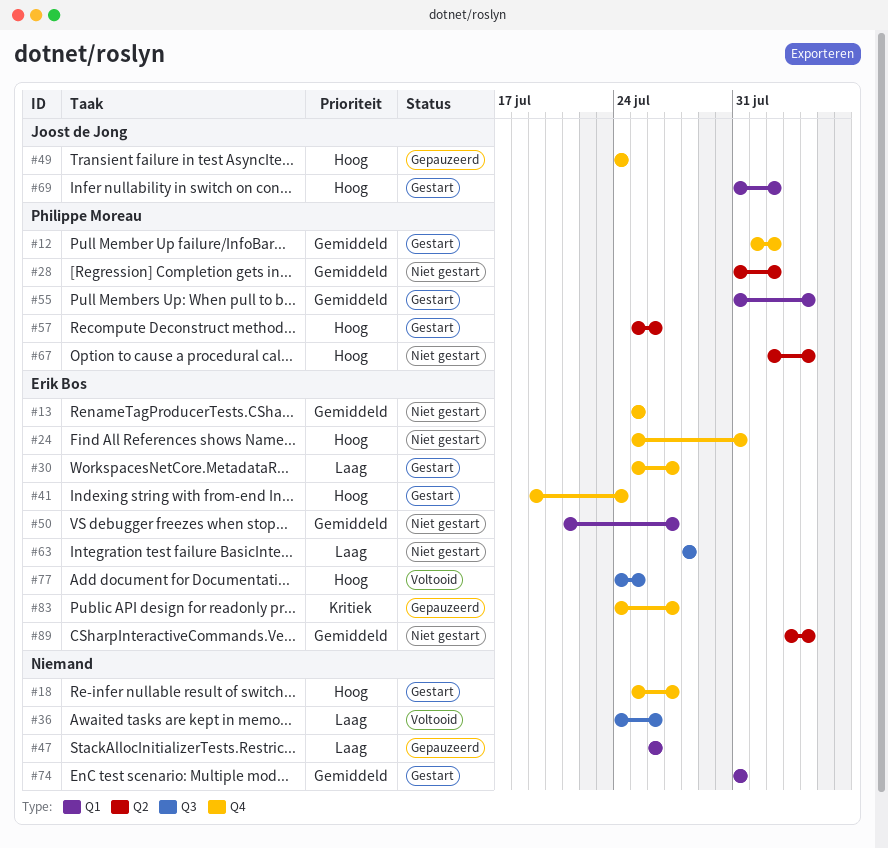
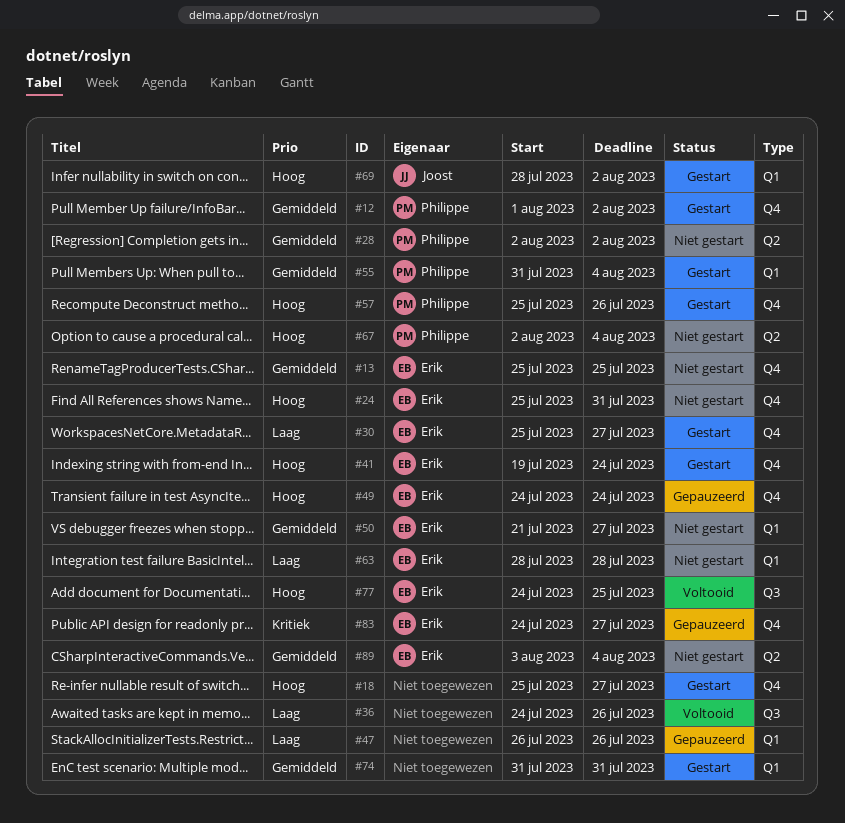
#28, start: Jul 31 -> Aug 2
#49, owner: Joost de Jong -> Erik Bos
#57, label: Q2 -> Q4
#63, label: Q3 -> Q1
#69, start: Jul 31 -> Jul 28

